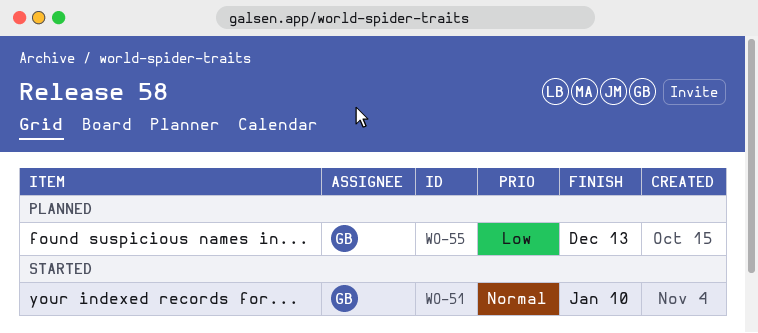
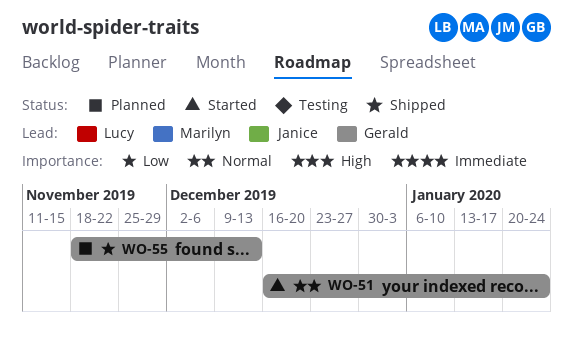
WO-51, due: Jan 10 -> Jan 24

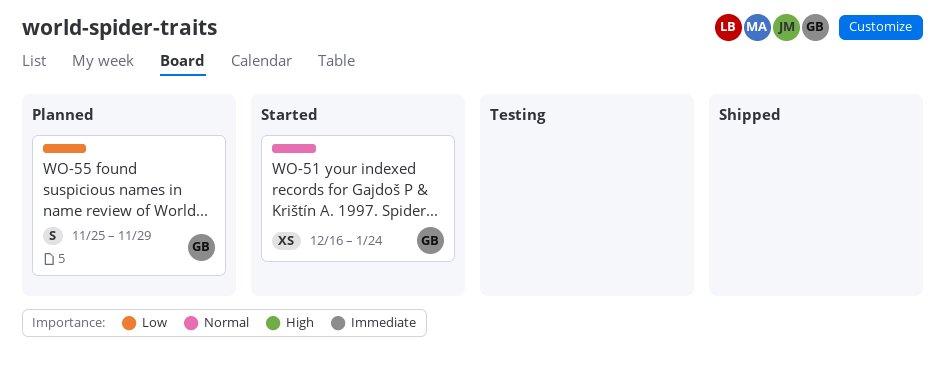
WO-55, start: Nov 18 -> Nov 25
WO-55, due: Dec 13 -> Nov 29

